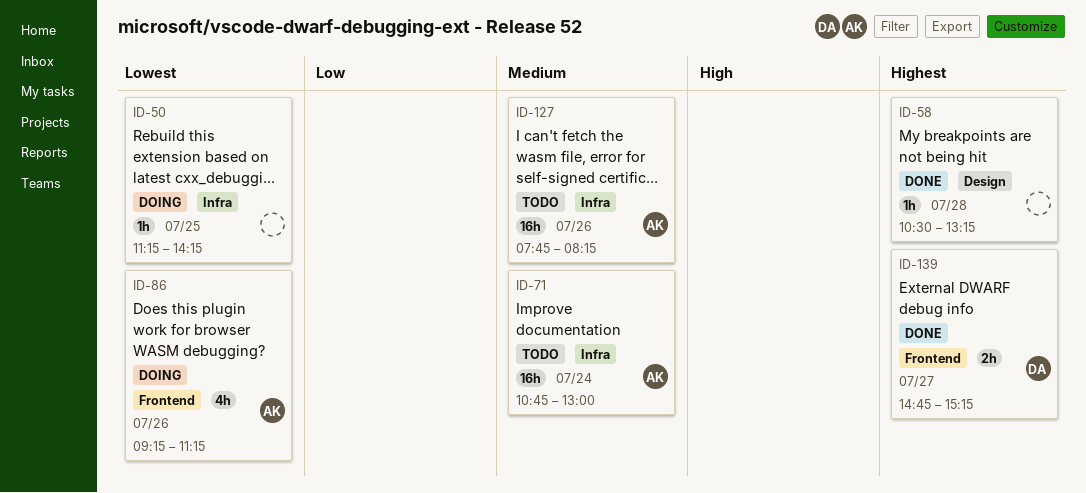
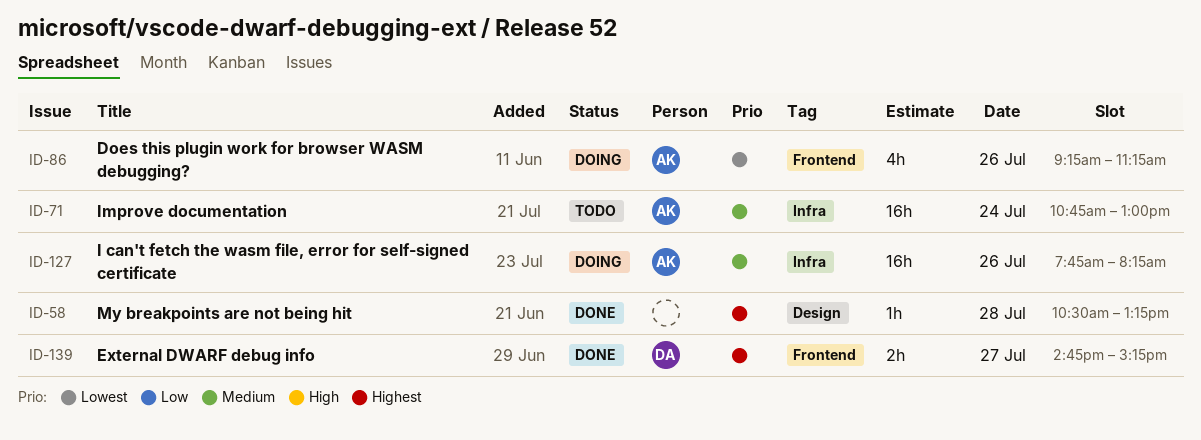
ID-50: present -> none
ID-127, status: Todo -> Doing

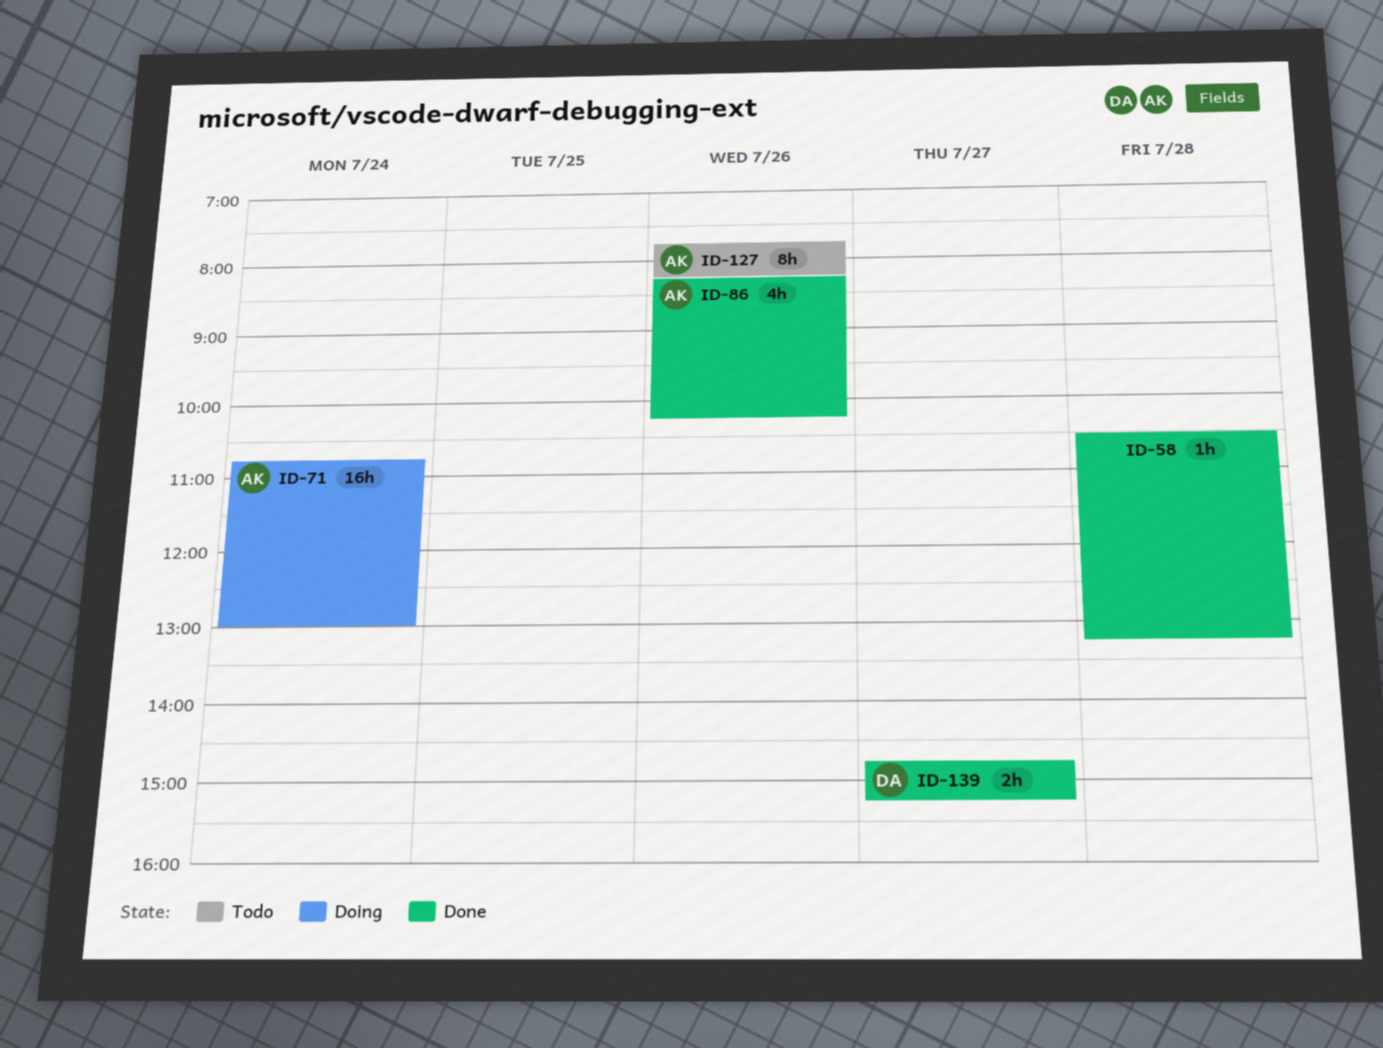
ID-71, status: Todo -> Doing
ID-86, status: Doing -> Done
ID-86, begins: 09:15 -> 08:15
ID-86, ends: 11:15 -> 10:15
ID-127, status: Doing -> Todo
ID-127, estimate: 16h -> 8h

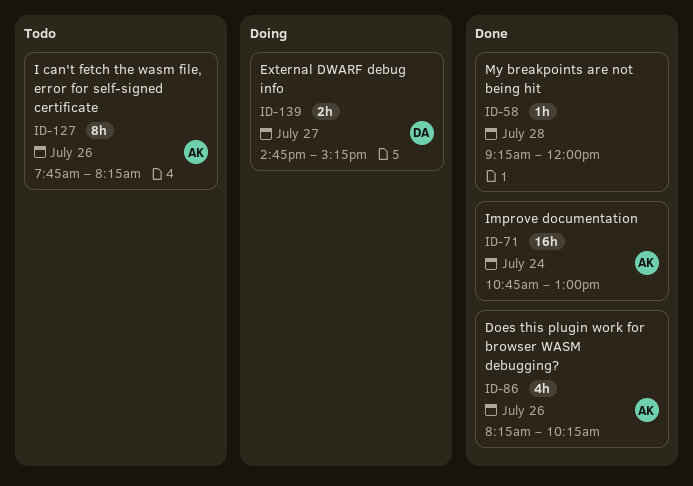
ID-58, begins: 10:30 -> 09:15
ID-58, ends: 13:15 -> 12:00
ID-71, status: Doing -> Done
ID-139, status: Done -> Doing

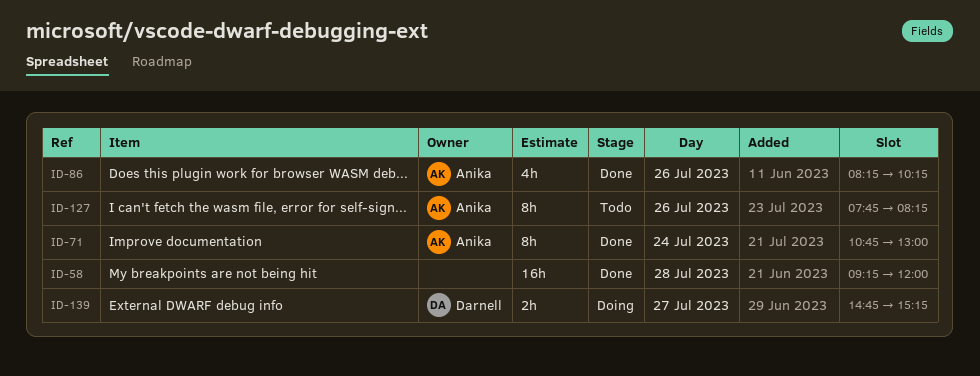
ID-58, estimate: 1h -> 16h
ID-71, estimate: 16h -> 8h

